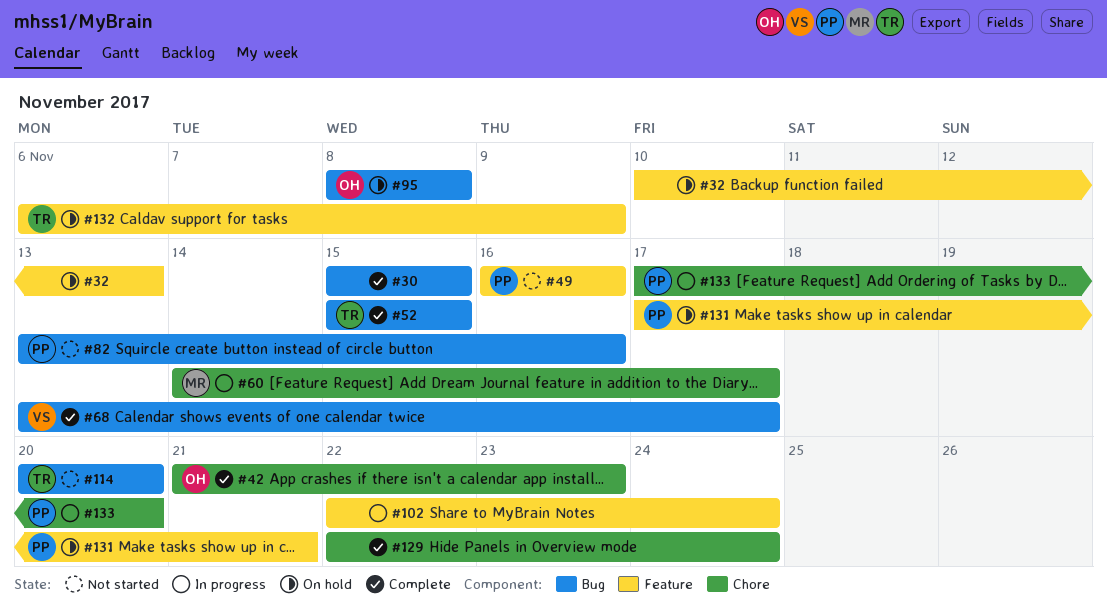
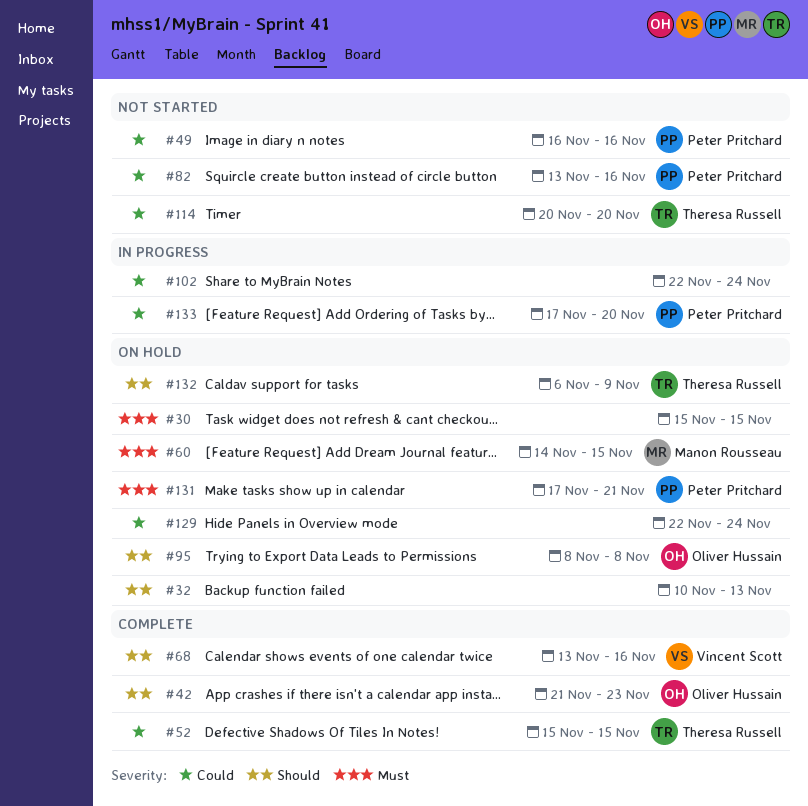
#30, status: Complete -> On hold
#60, status: In progress -> On hold
#60, due: Nov 17 -> Nov 15
#68, due: Nov 17 -> Nov 16
#129, status: Complete -> On hold

